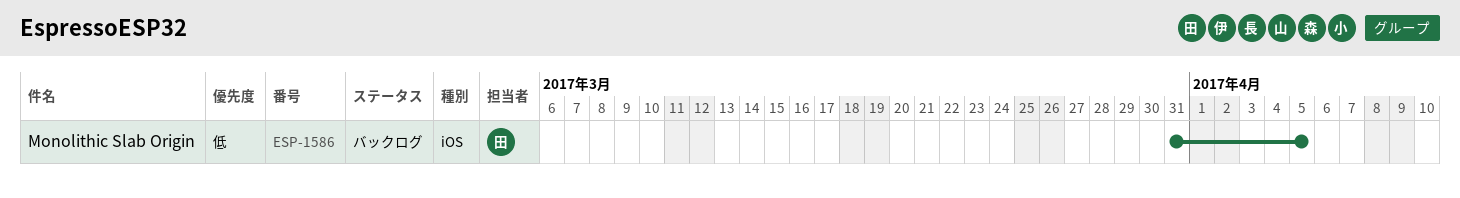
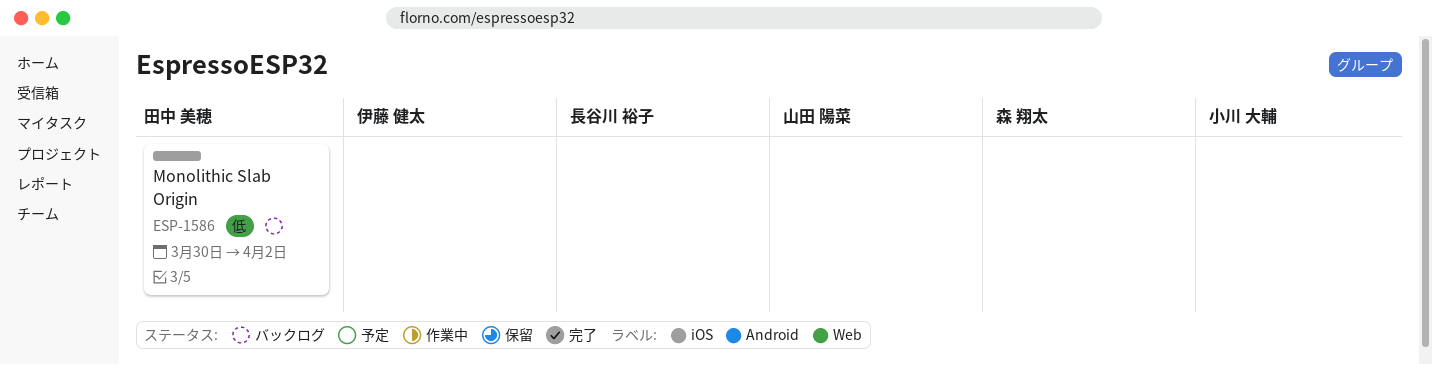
ESP-1586, start: Mar 31 -> Mar 30
ESP-1586, due: Apr 5 -> Apr 2

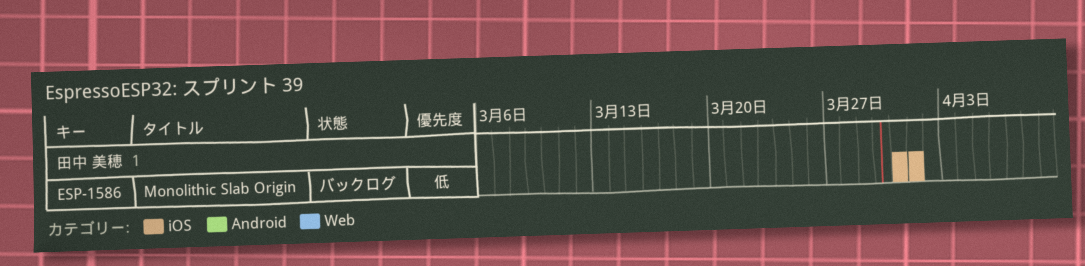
ESP-1586, start: Mar 30 -> Mar 31
ESP-1586, due: Apr 2 -> Apr 1

